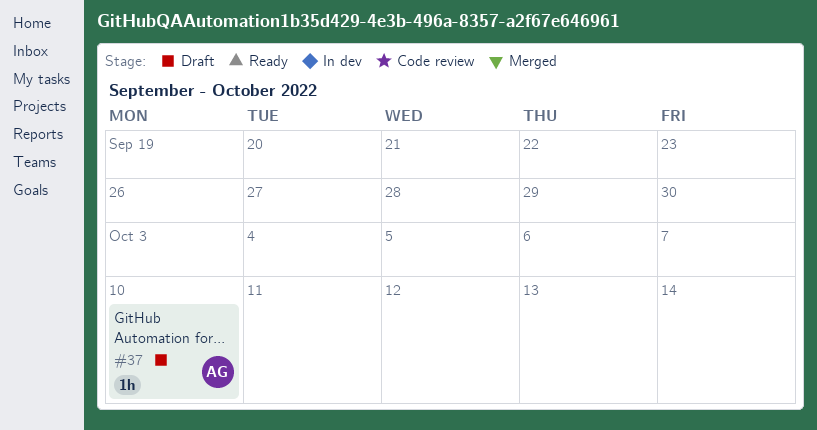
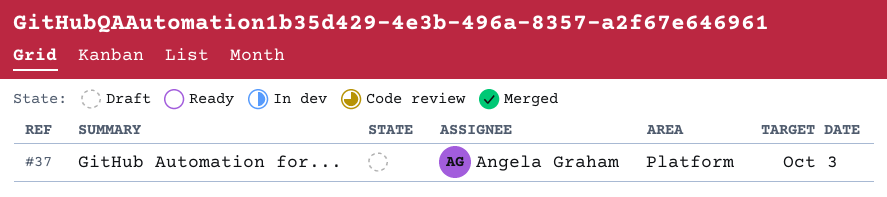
#37, due: Oct 10 -> Oct 3

